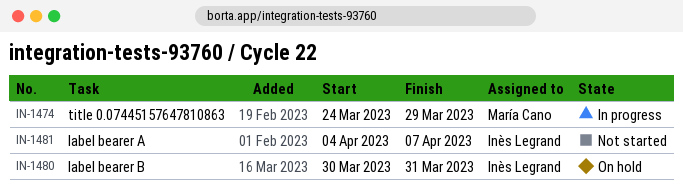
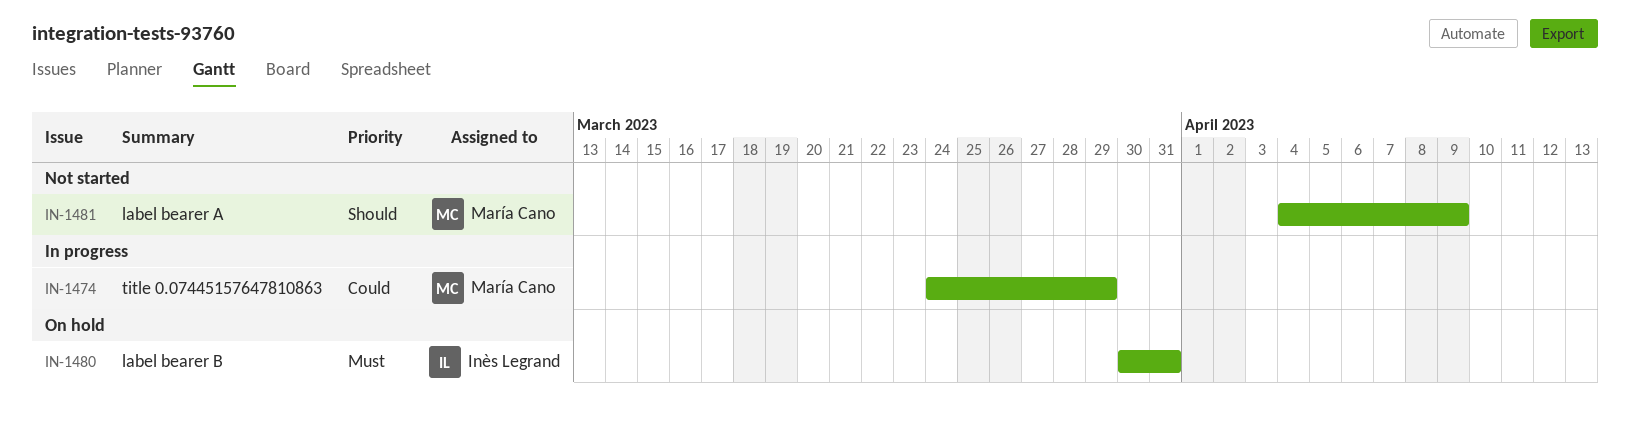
IN-1481, owner: Inès Legrand -> María Cano
IN-1481, due: Apr 7 -> Apr 9

